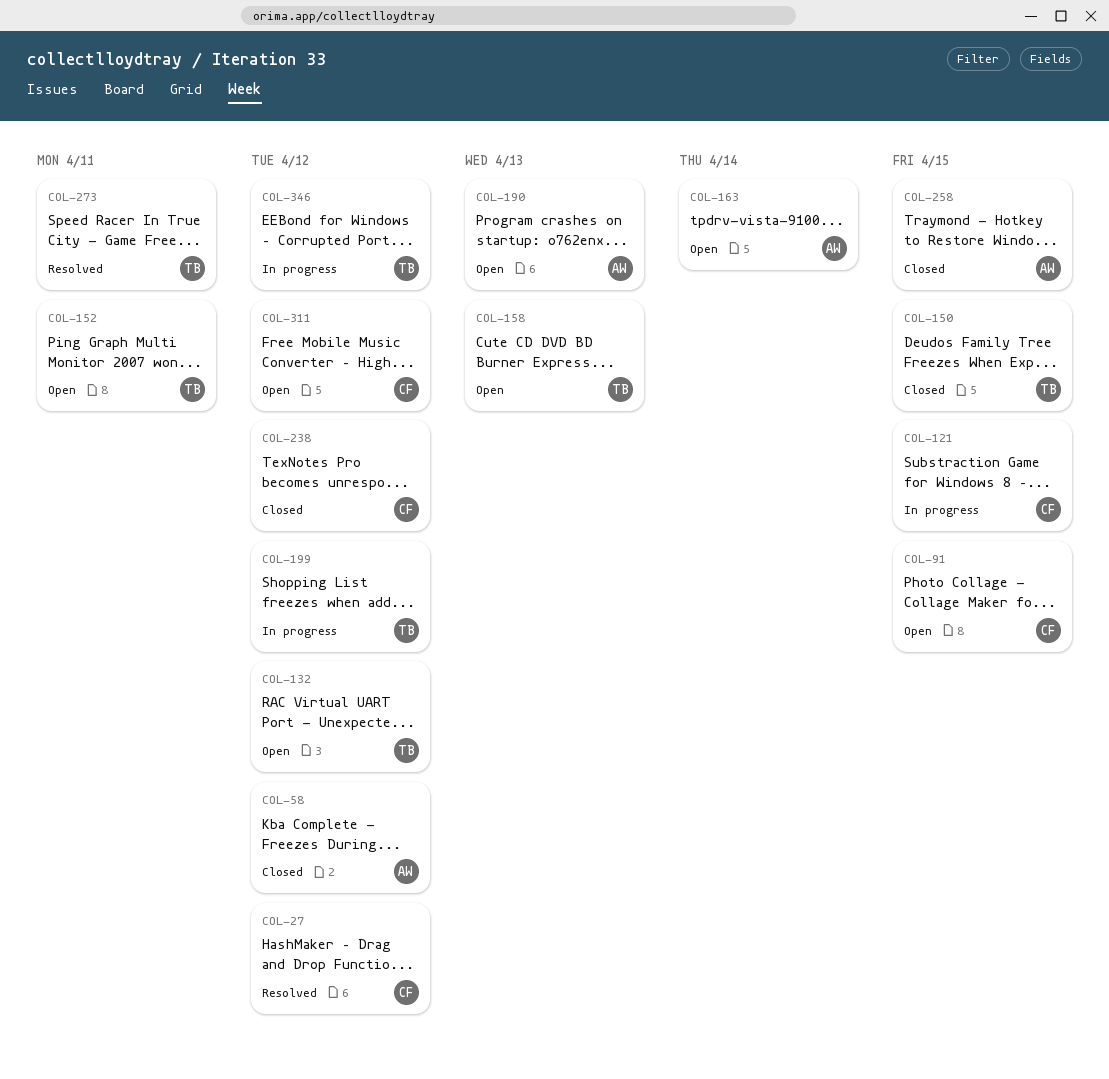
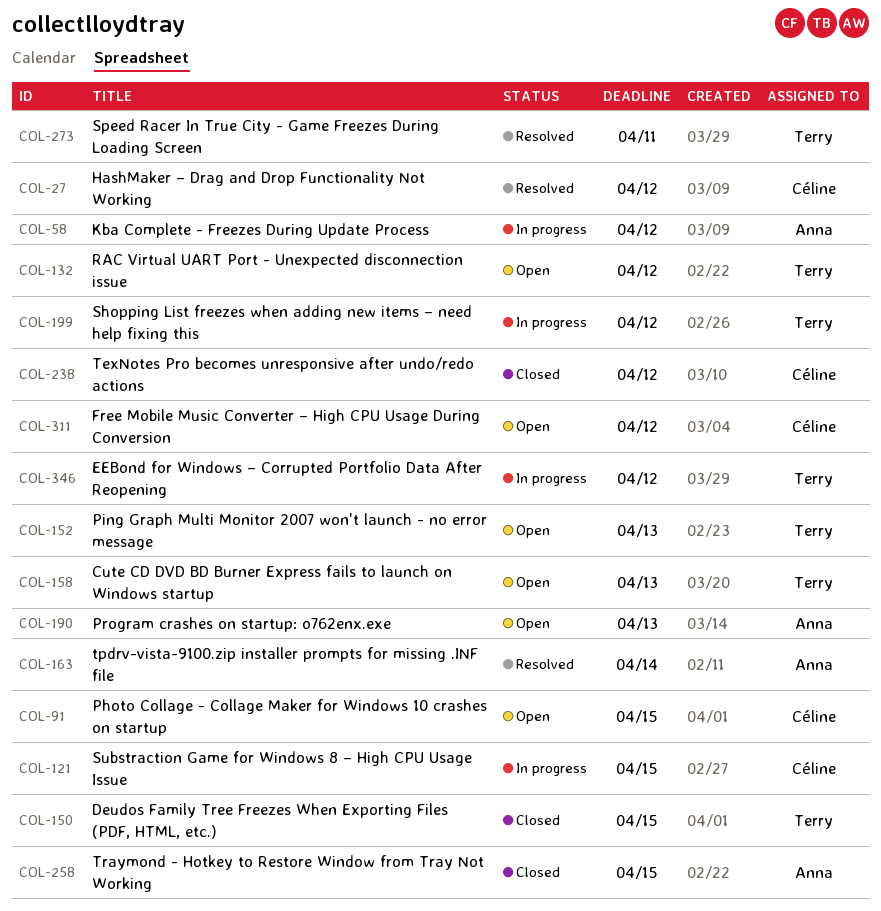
COL-58, status: Closed -> In progress
COL-152, due: Apr 11 -> Apr 13
COL-163, status: Open -> Resolved

